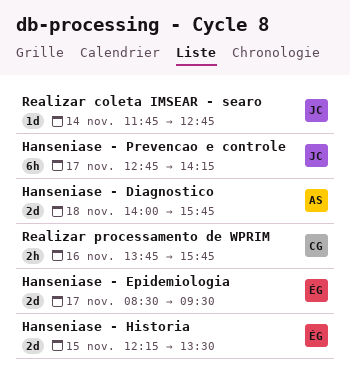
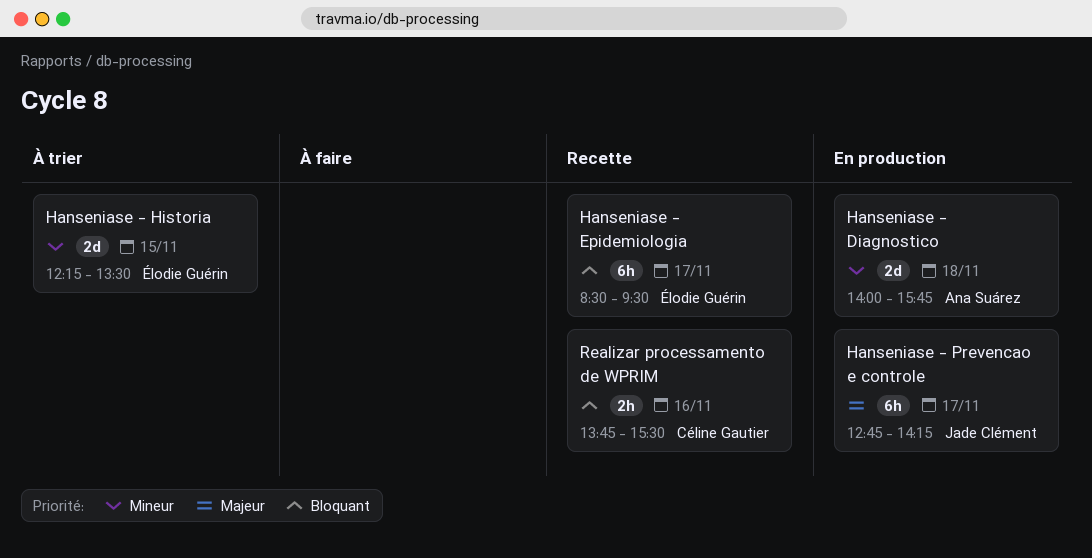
Hanseniase - Epidemiologia, estimate: 2d -> 6h
Realizar coleta IMSEAR - searo: present -> none
Realizar processamento de WPRIM, ends: 15:45 -> 15:30

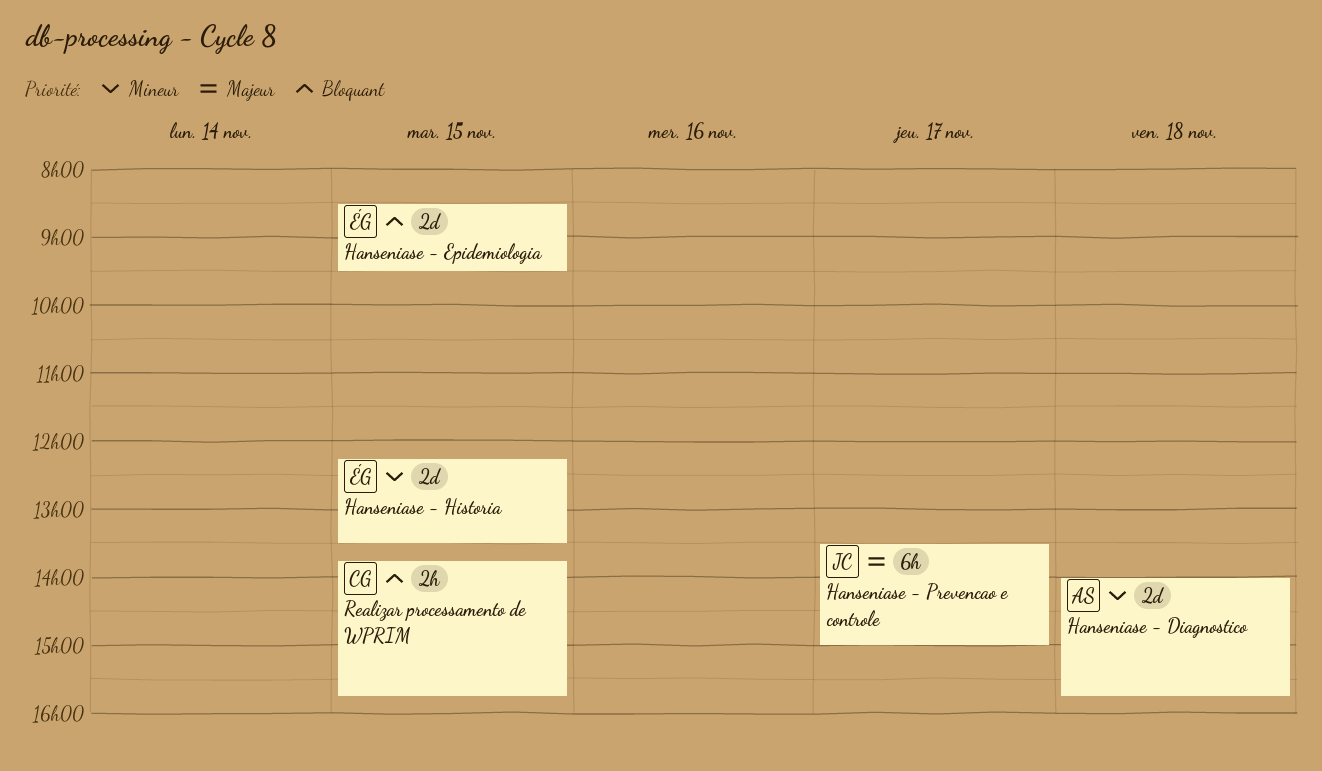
Hanseniase - Epidemiologia, estimate: 6h -> 2d
Hanseniase - Epidemiologia, day: Nov 17 -> Nov 15
Hanseniase - Prevencao e controle, begins: 12:45 -> 13:30
Hanseniase - Prevencao e controle, ends: 14:15 -> 15:00
Realizar processamento de WPRIM, day: Nov 16 -> Nov 15
Realizar processamento de WPRIM, ends: 15:30 -> 15:45

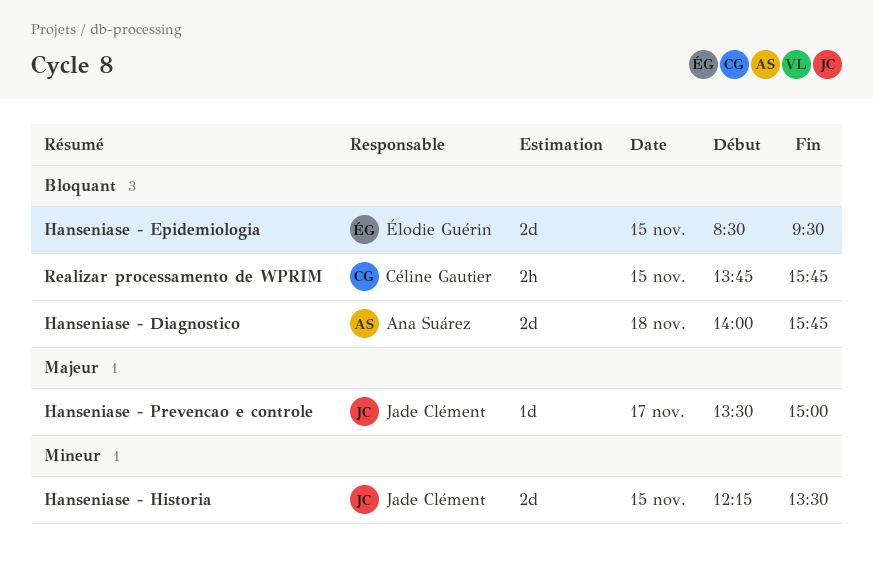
Hanseniase - Diagnostico, priority: Mineur -> Bloquant
Hanseniase - Historia, owner: Élodie Guérin -> Jade Clément
Hanseniase - Prevencao e controle, estimate: 6h -> 1d

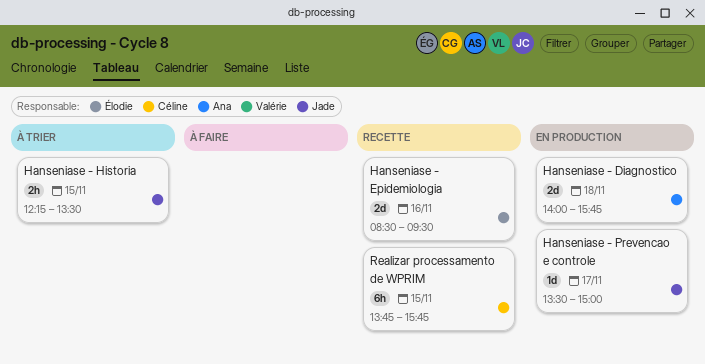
Hanseniase - Epidemiologia, day: Nov 15 -> Nov 16
Hanseniase - Historia, estimate: 2d -> 2h
Realizar processamento de WPRIM, estimate: 2h -> 6h

